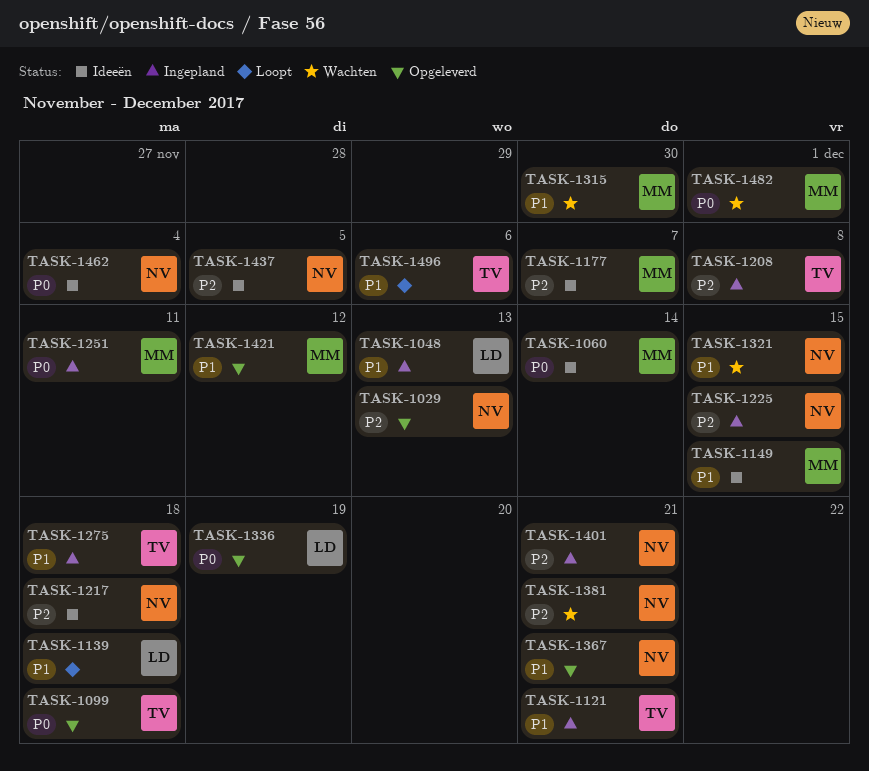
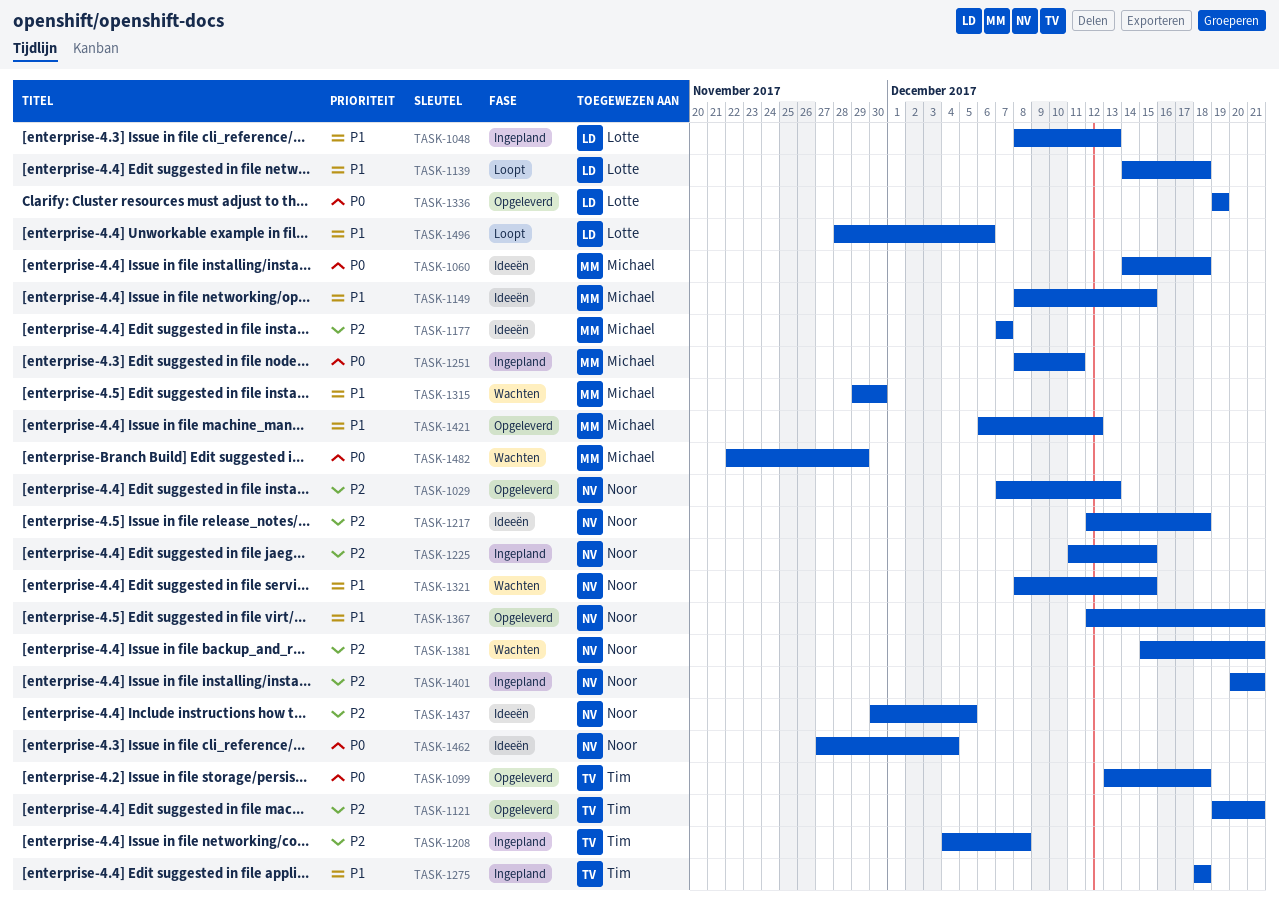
TASK-1060, due: Dec 14 -> Dec 18
TASK-1121, status: Ingepland -> Opgeleverd
TASK-1121, priority: P1 -> P2
TASK-1482, due: Dec 1 -> Nov 29
TASK-1496, owner: Tim -> Lotte

